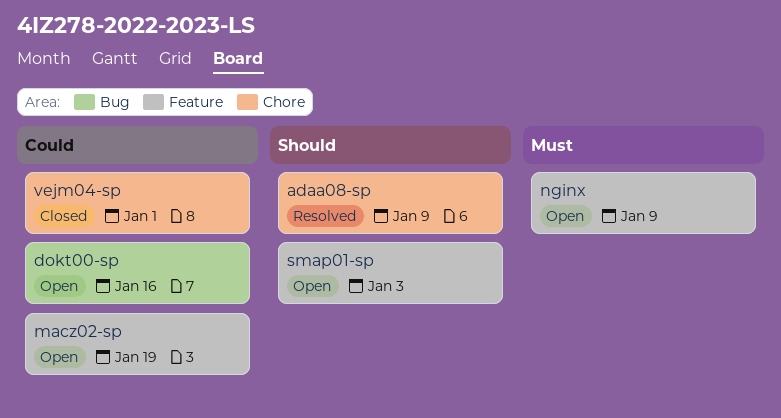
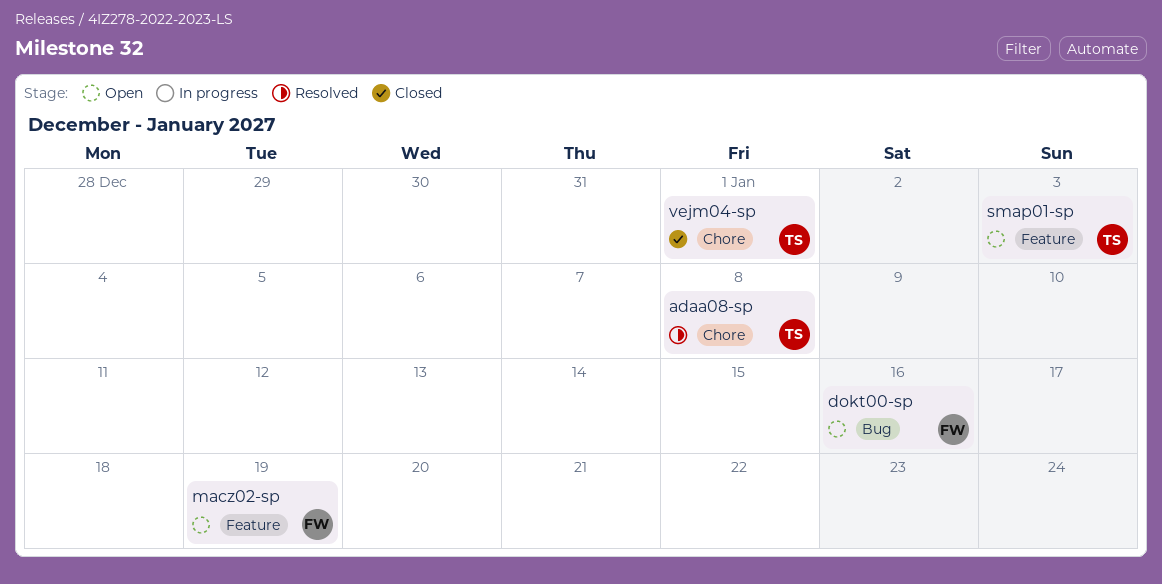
adaa08-sp, due: Jan 9 -> Jan 8
nginx: present -> none

